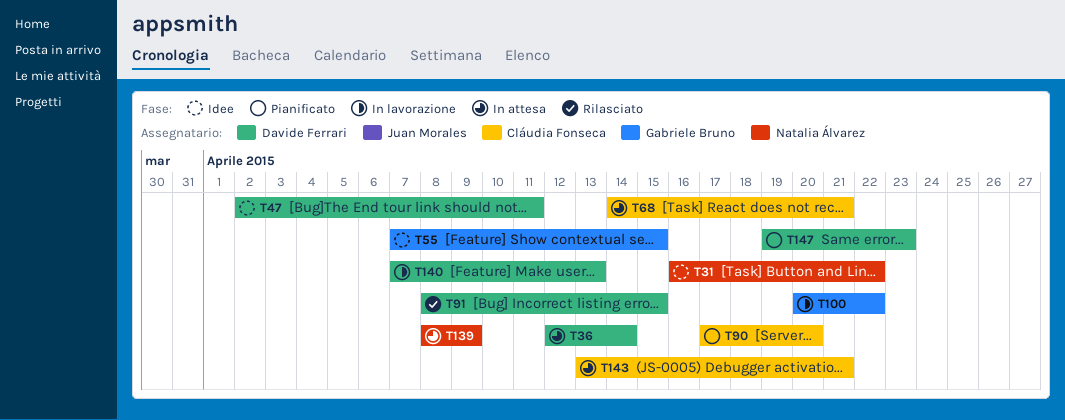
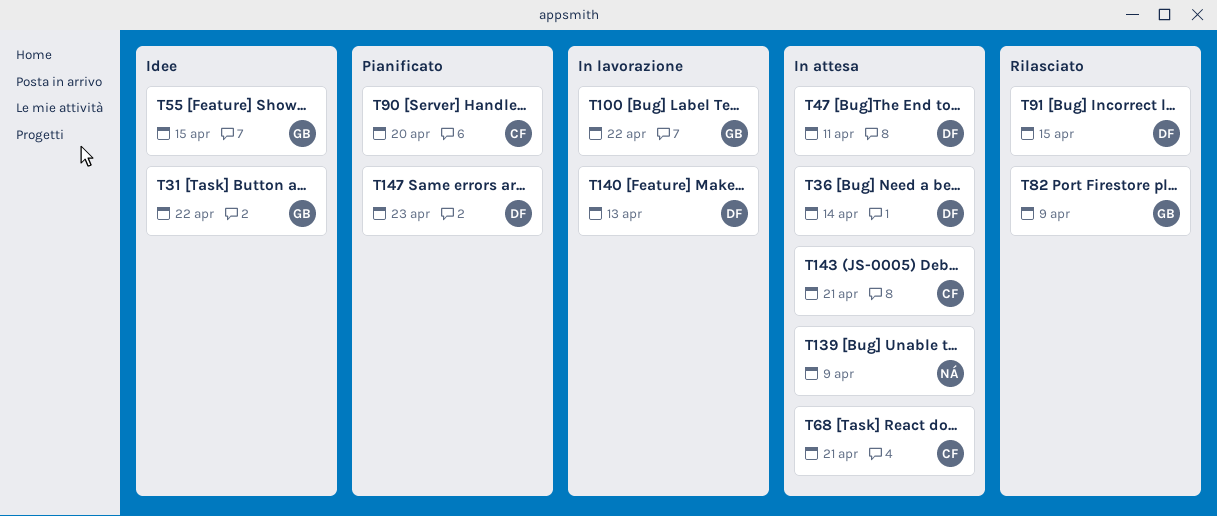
T31, owner: Natalia Álvarez -> Gabriele Bruno
T47, status: Idee -> In attesa
T82: none -> present

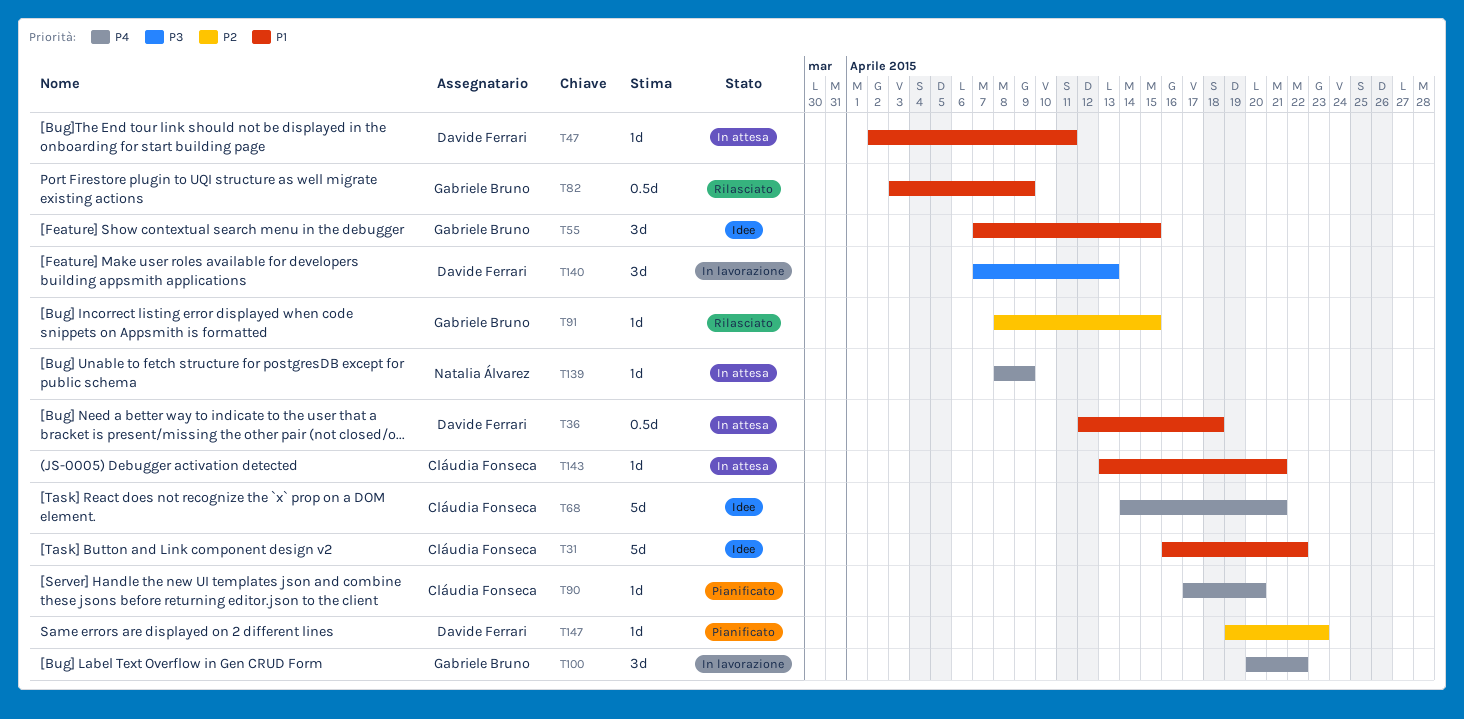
T31, owner: Gabriele Bruno -> Cláudia Fonseca
T36, due: Apr 14 -> Apr 18
T68, status: In attesa -> Idee
T91, owner: Davide Ferrari -> Gabriele Bruno

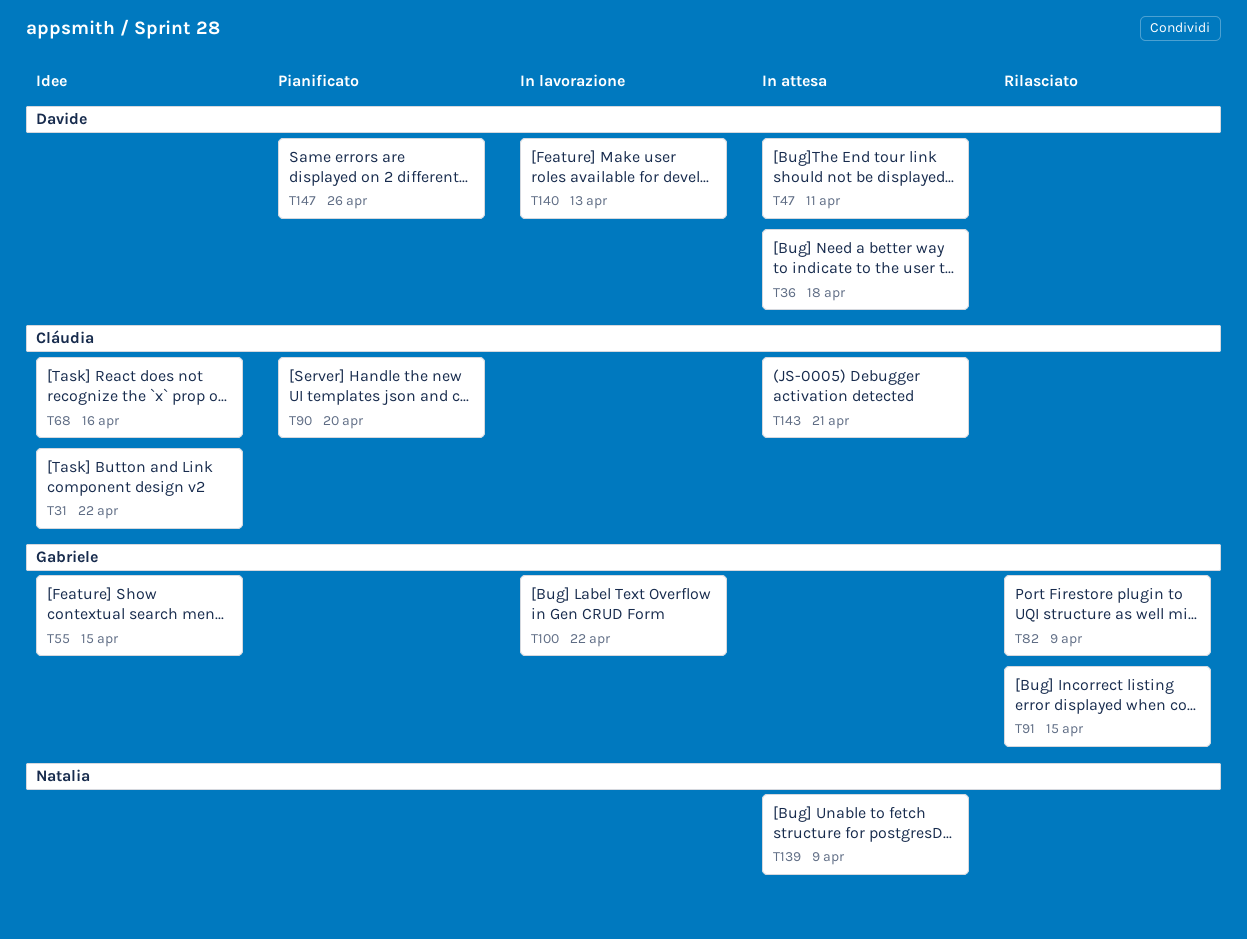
T68, due: Apr 21 -> Apr 16
T147, due: Apr 23 -> Apr 26

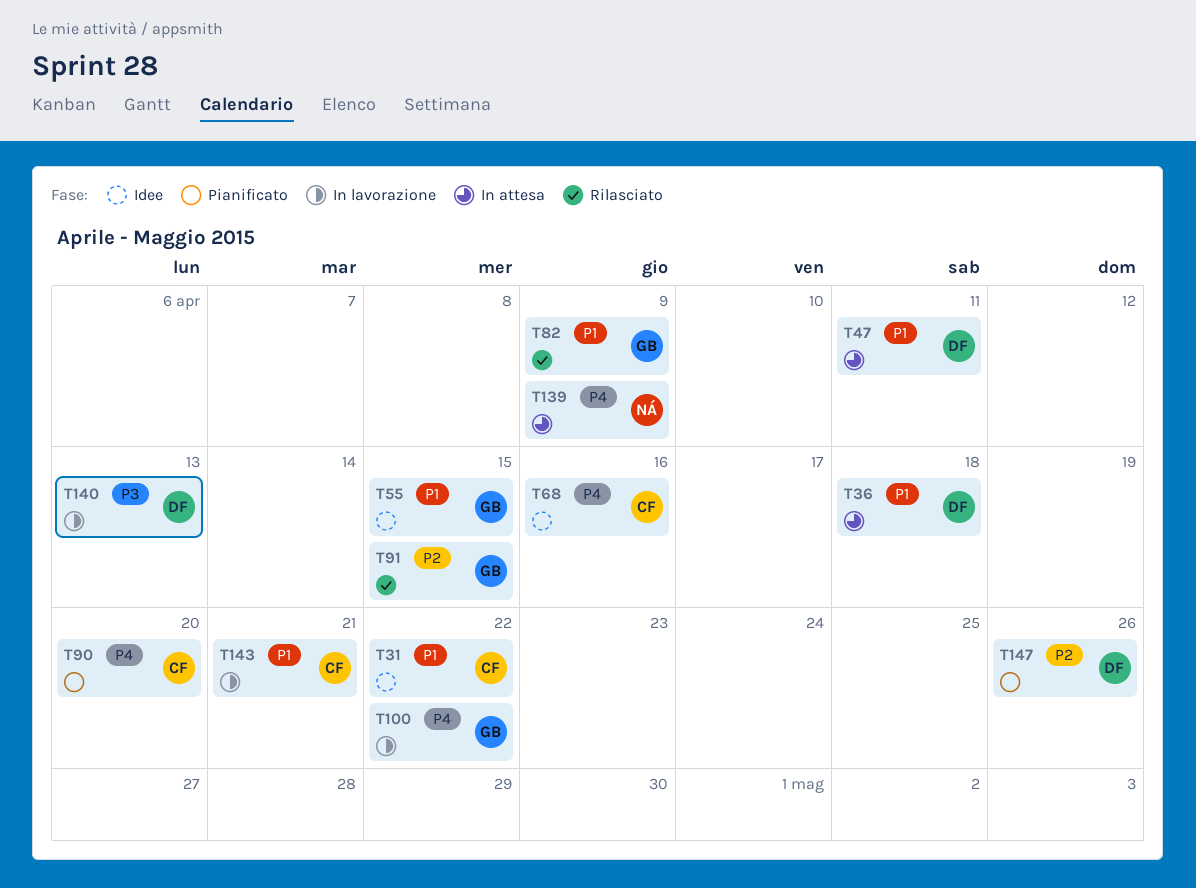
T143, status: In attesa -> In lavorazione

